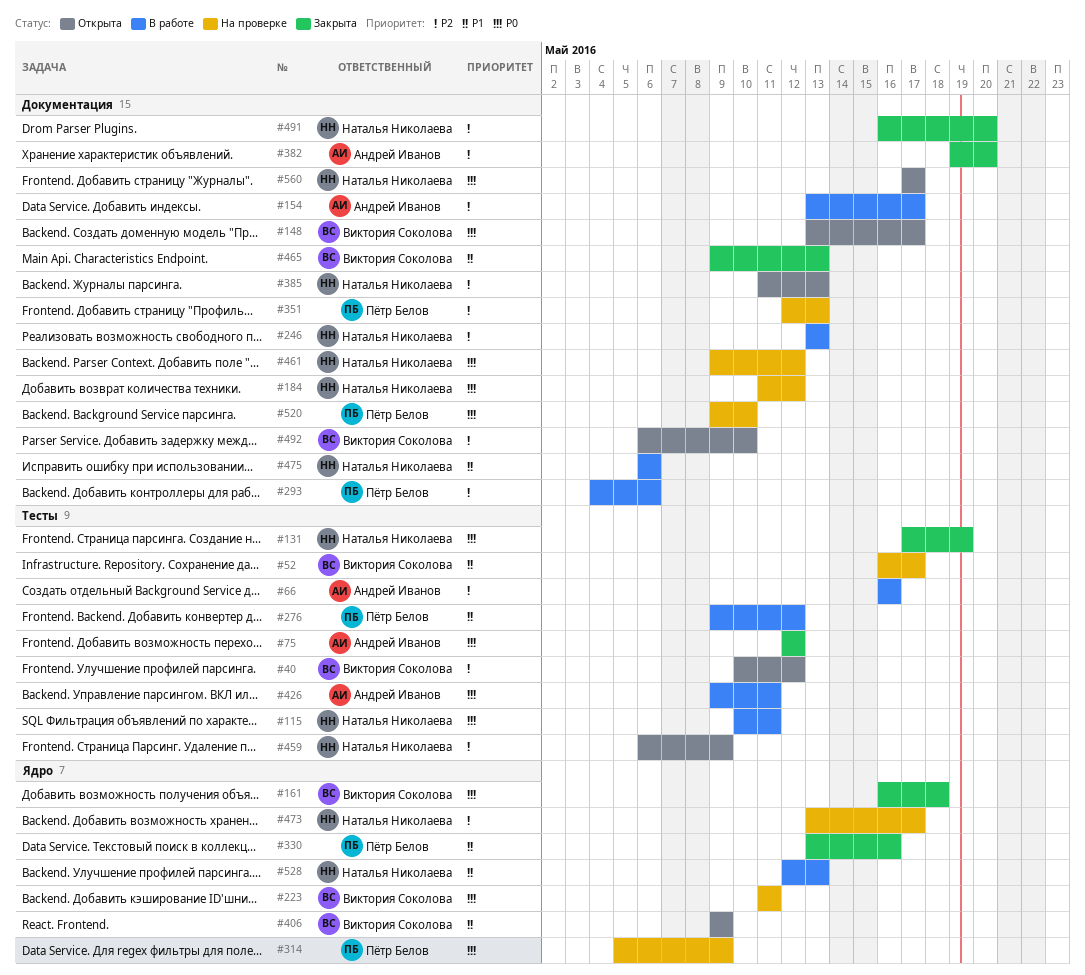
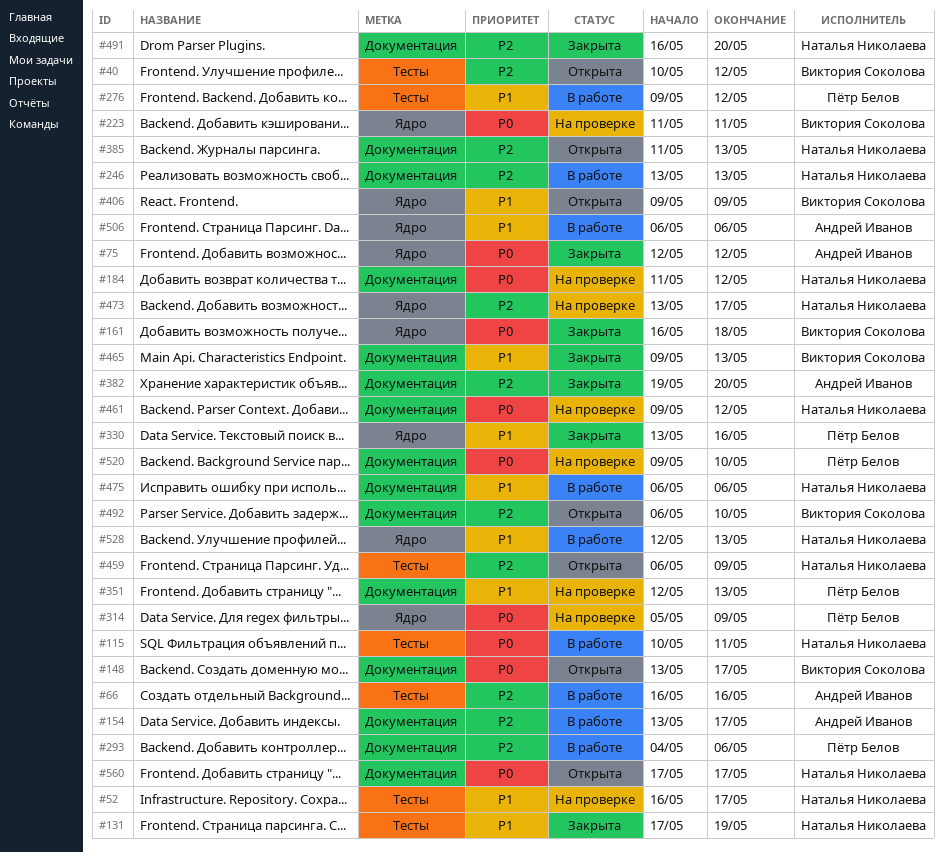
#52, owner: Виктория Соколова -> Наталья Николаева
#75, label: Тесты -> Ядро
#131, priority: P0 -> P1
#351, priority: P2 -> P1
#426: present -> none
#506: none -> present

